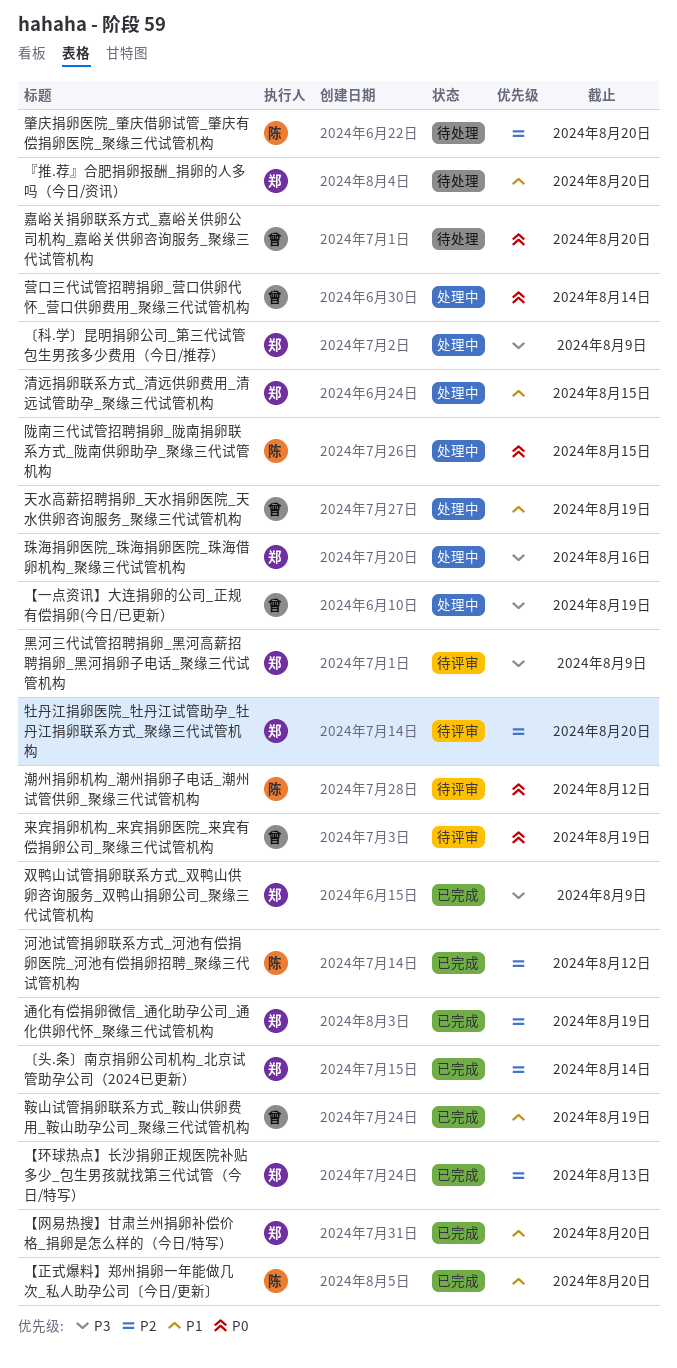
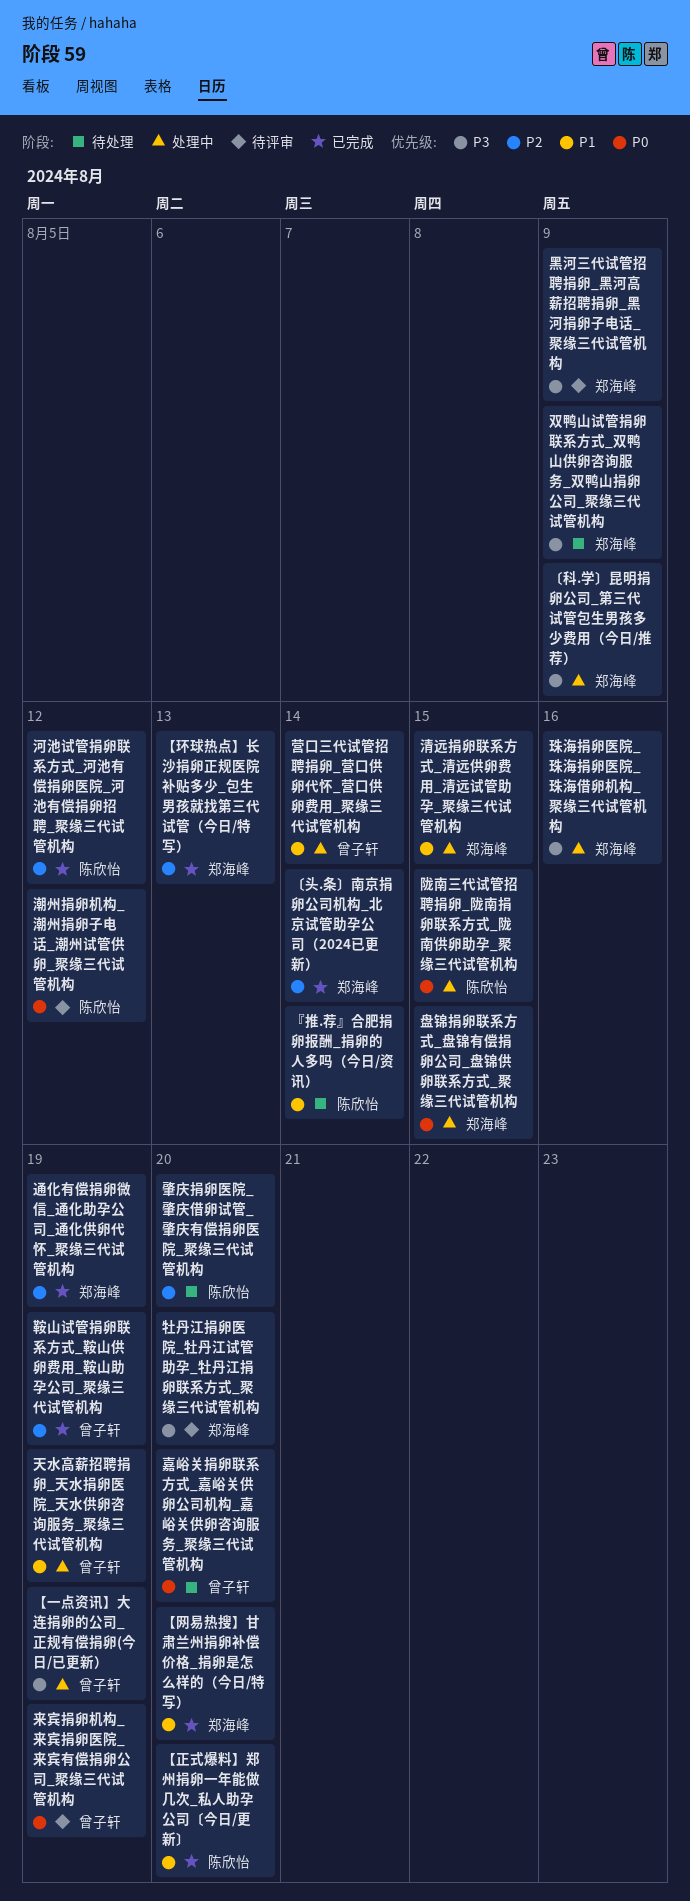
『推.荐』合肥捐卵报酬_捐卵的人多吗（今日/资讯）, owner: 郑海峰 -> 陈欣怡
『推.荐』合肥捐卵报酬_捐卵的人多吗（今日/资讯）, due: Aug 20 -> Aug 14
双鸭山试管捐卵联系方式_双鸭山供卵咨询服务_双鸭山捐卵公司_聚缘三代试管机构, status: 已完成 -> 待处理
牡丹江捐卵医院_牡丹江试管助孕_牡丹江捐卵联系方式_聚缘三代试管机构, priority: P2 -> P3
盘锦捐卵联系方式_盘锦有偿捐卵公司_盘锦供卵联系方式_聚缘三代试管机构: none -> present
营口三代试管招聘捐卵_营口供卵代怀_营口供卵费用_聚缘三代试管机构, priority: P0 -> P1
鞍山试管捐卵联系方式_鞍山供卵费用_鞍山助孕公司_聚缘三代试管机构, priority: P1 -> P2

